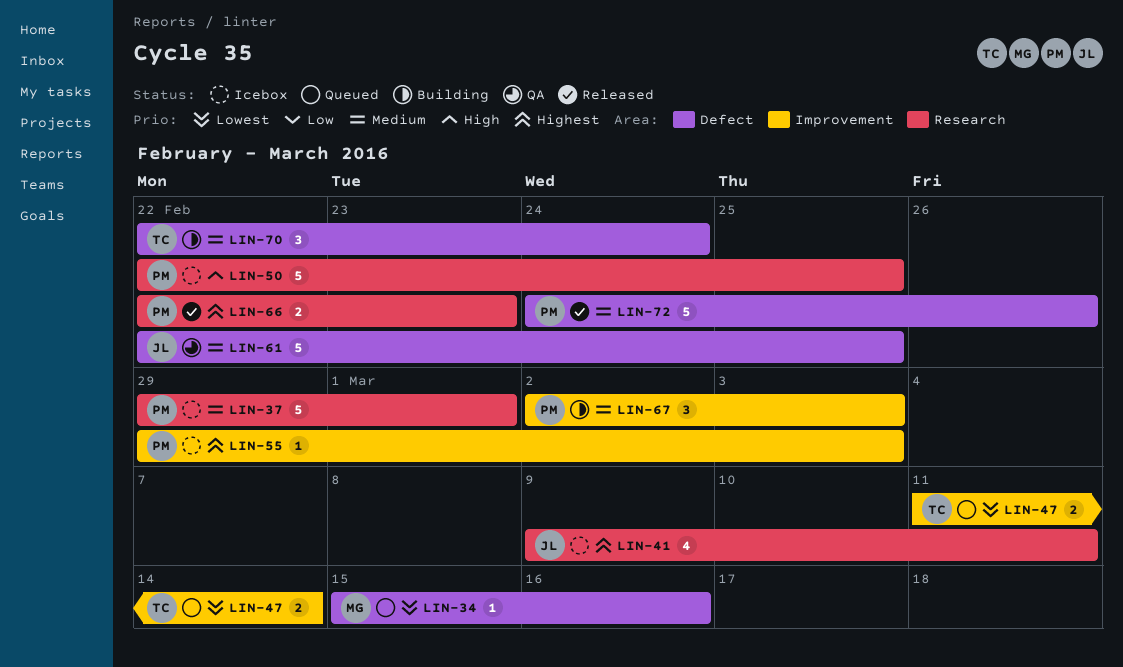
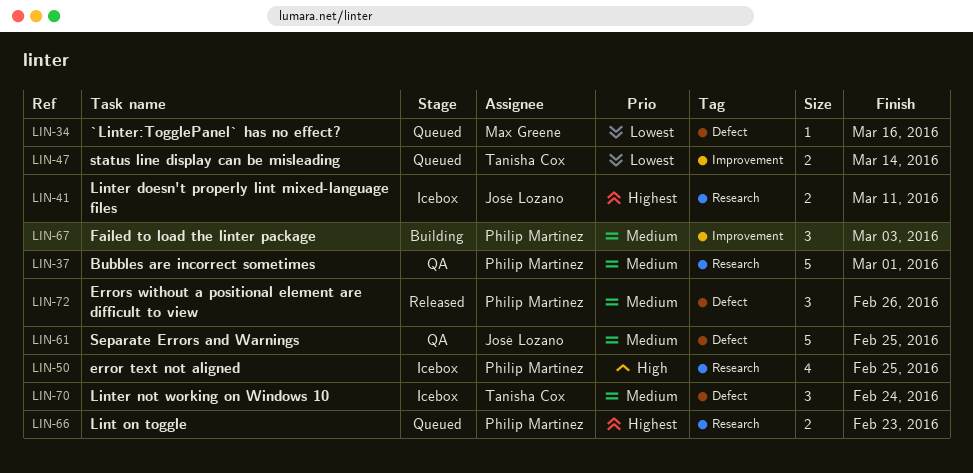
LIN-37, status: Icebox -> QA
LIN-41, estimate: 4 -> 2
LIN-50, estimate: 5 -> 4
LIN-55: present -> none
LIN-66, status: Released -> Queued
LIN-70, status: Building -> Icebox
LIN-72, estimate: 5 -> 3

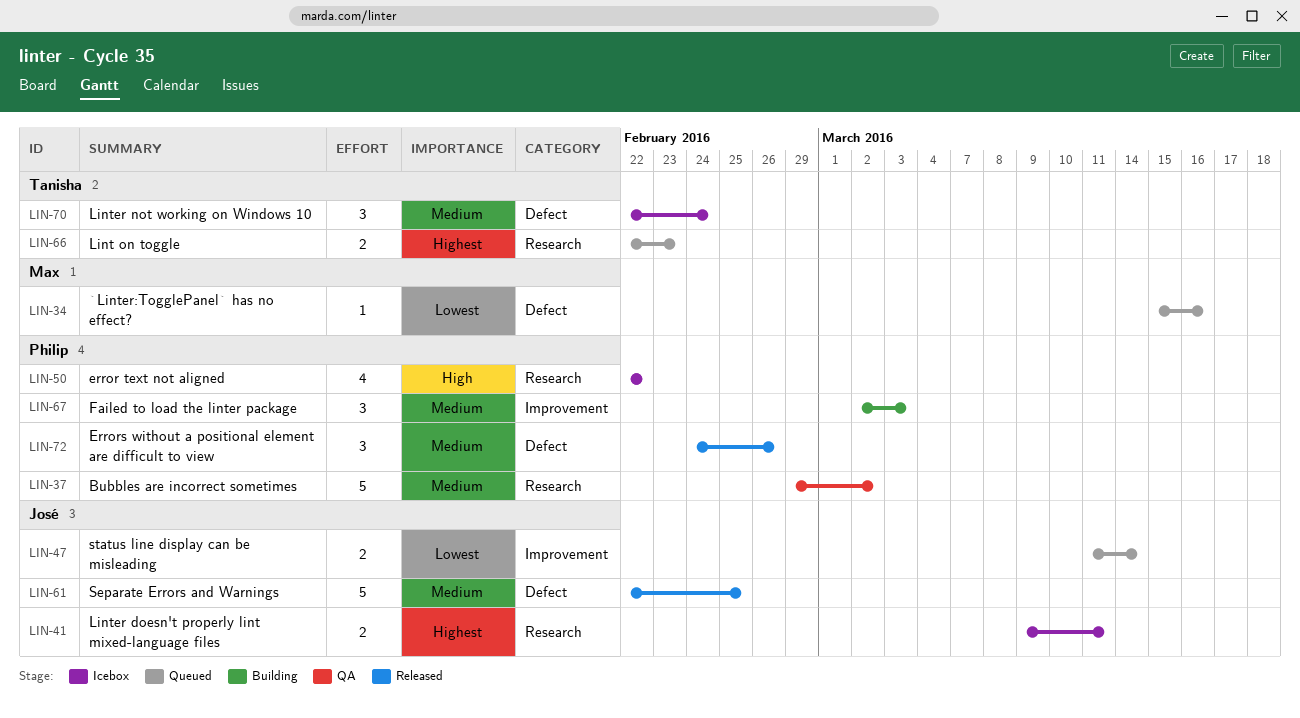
LIN-37, due: Mar 1 -> Mar 2
LIN-47, owner: Tanisha Cox -> José Lozano
LIN-50, due: Feb 25 -> Feb 22
LIN-61, status: QA -> Released
LIN-66, owner: Philip Martinez -> Tanisha Cox

